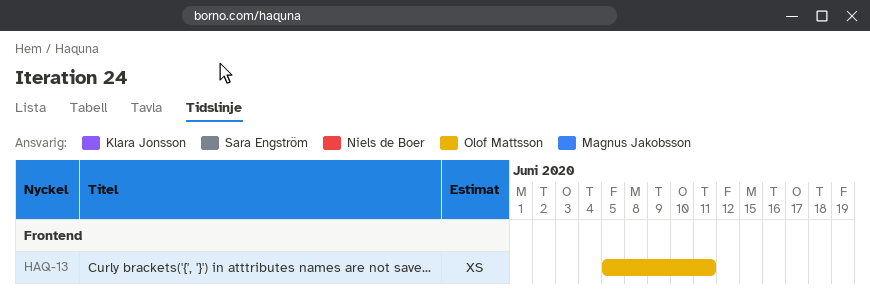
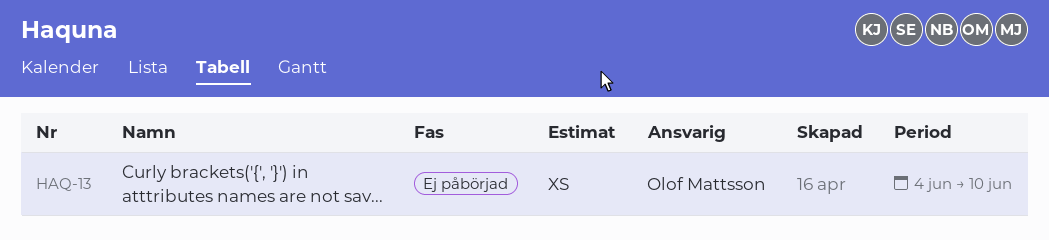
HAQ-13, start: Jun 5 -> Jun 4
HAQ-13, due: Jun 11 -> Jun 10

